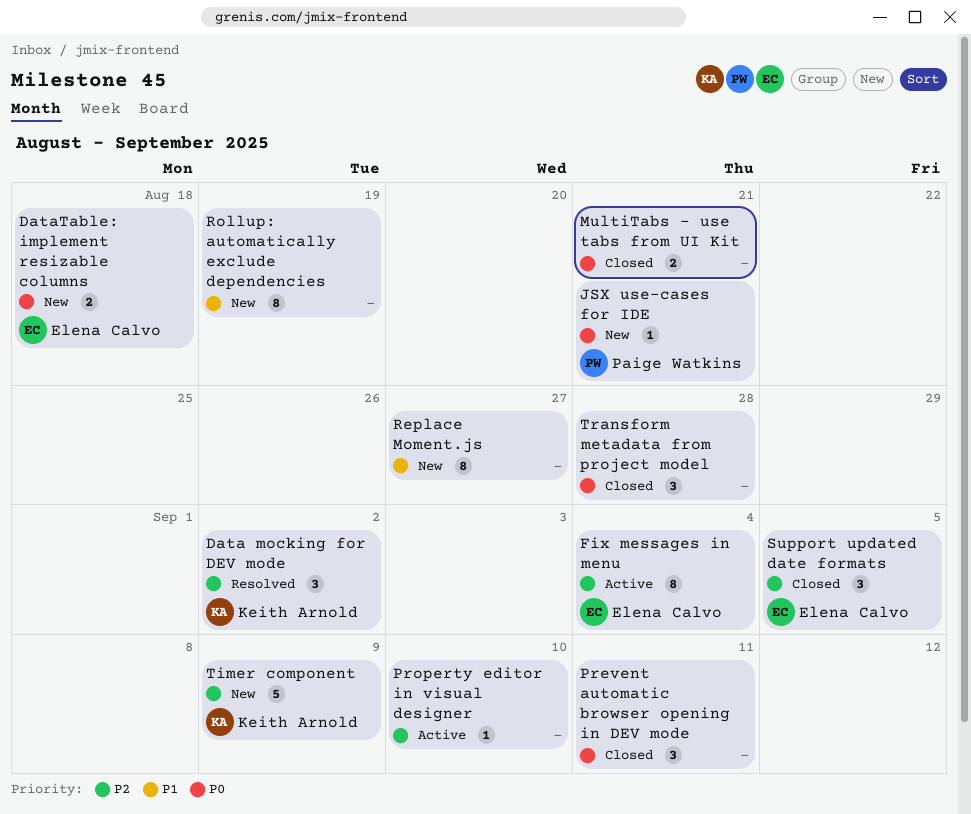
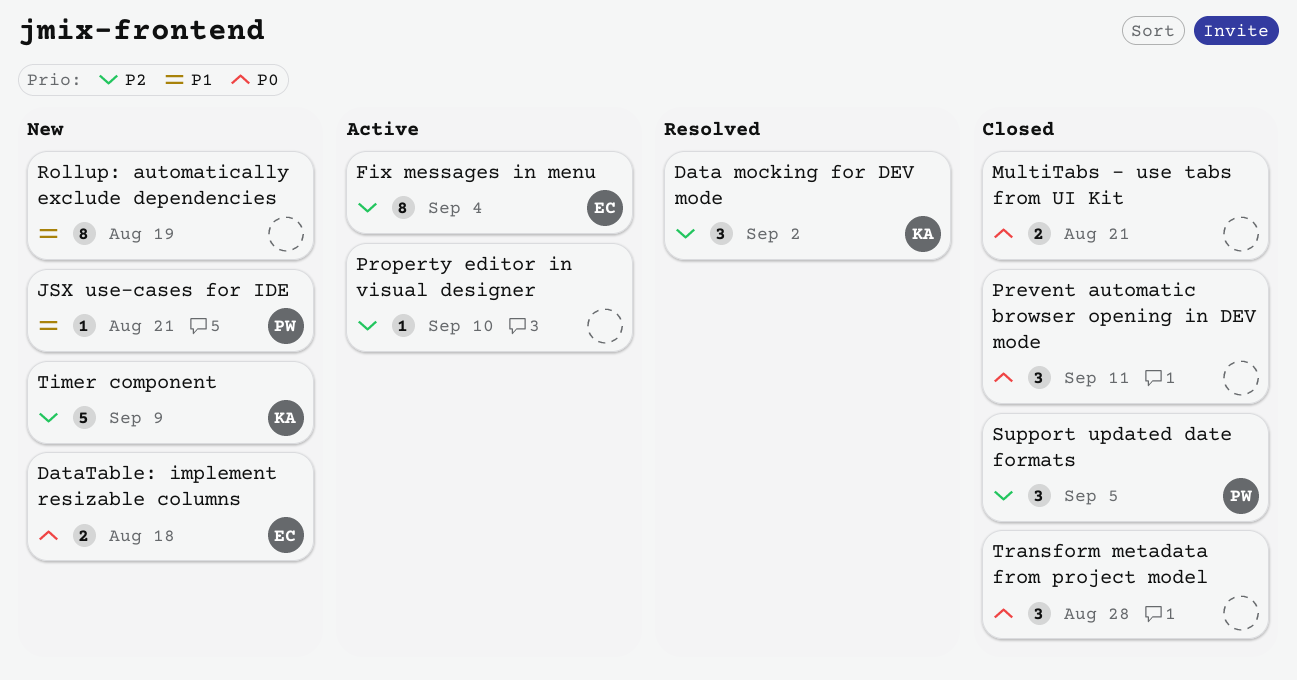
JSX use-cases for IDE, priority: P0 -> P1
Replace Moment.js: present -> none
Support updated date formats, owner: Elena Calvo -> Paige Watkins

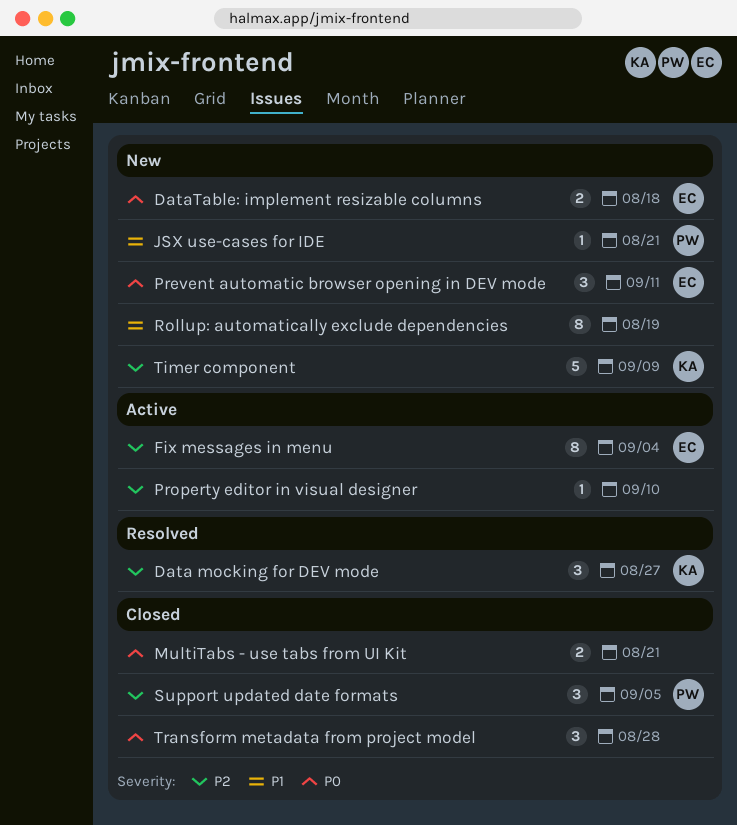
Data mocking for DEV mode, due: Sep 2 -> Aug 27
Prevent automatic browser opening in DEV mode, status: Closed -> New
Prevent automatic browser opening in DEV mode, owner: none -> EC

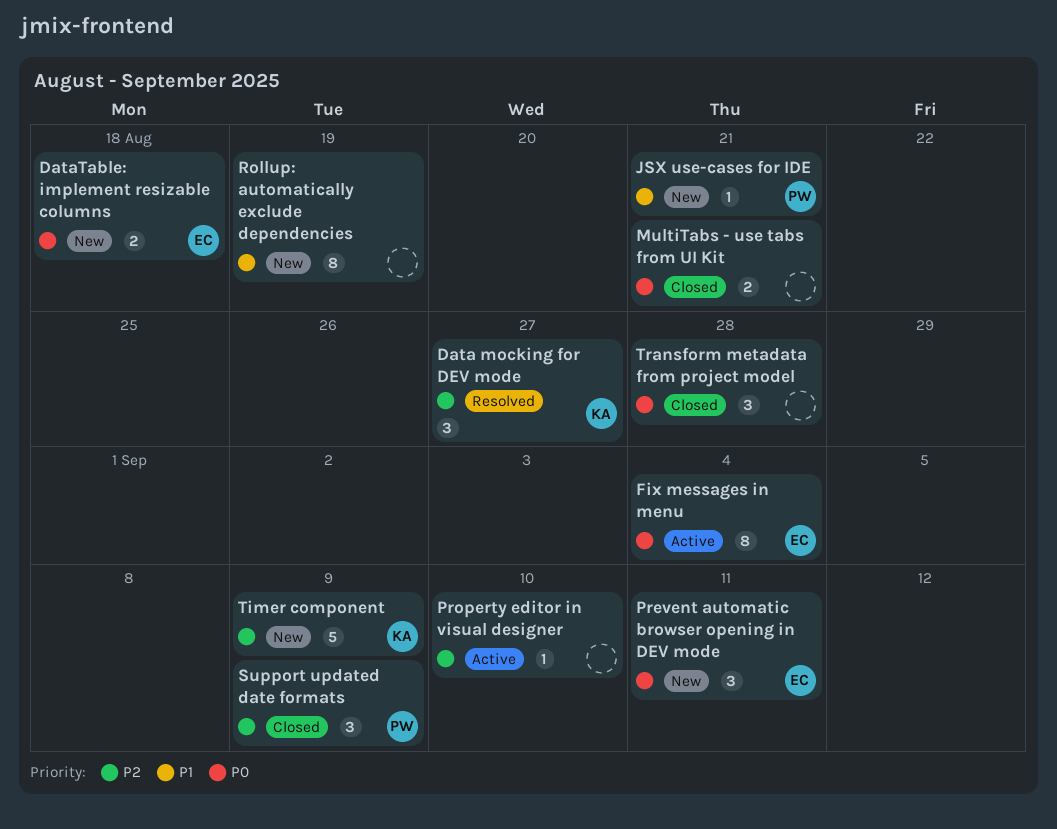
Fix messages in menu, priority: P2 -> P0
Support updated date formats, due: Sep 5 -> Sep 9

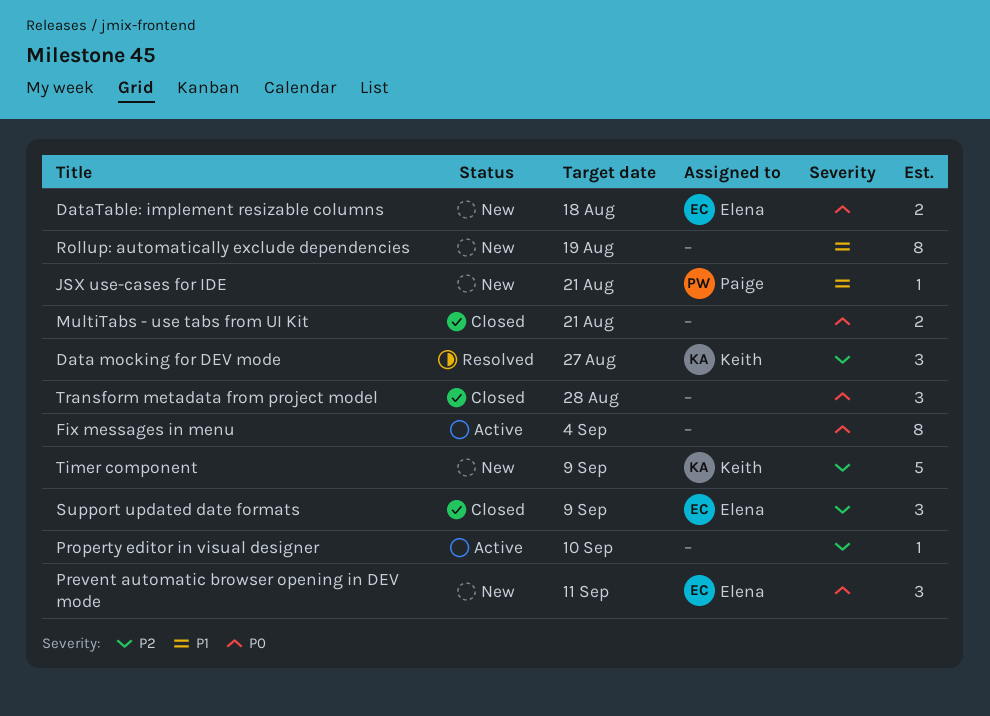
Fix messages in menu, owner: Elena -> none
Support updated date formats, owner: Paige -> Elena

